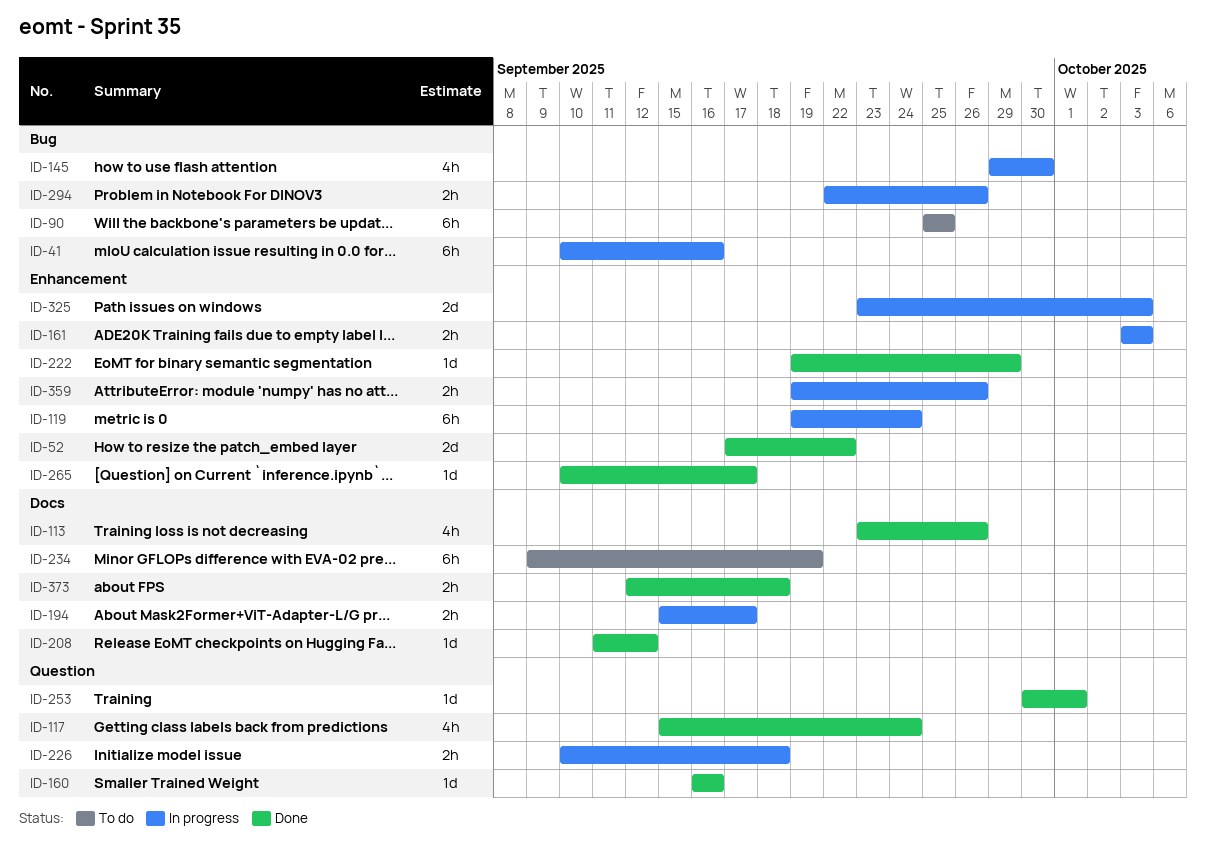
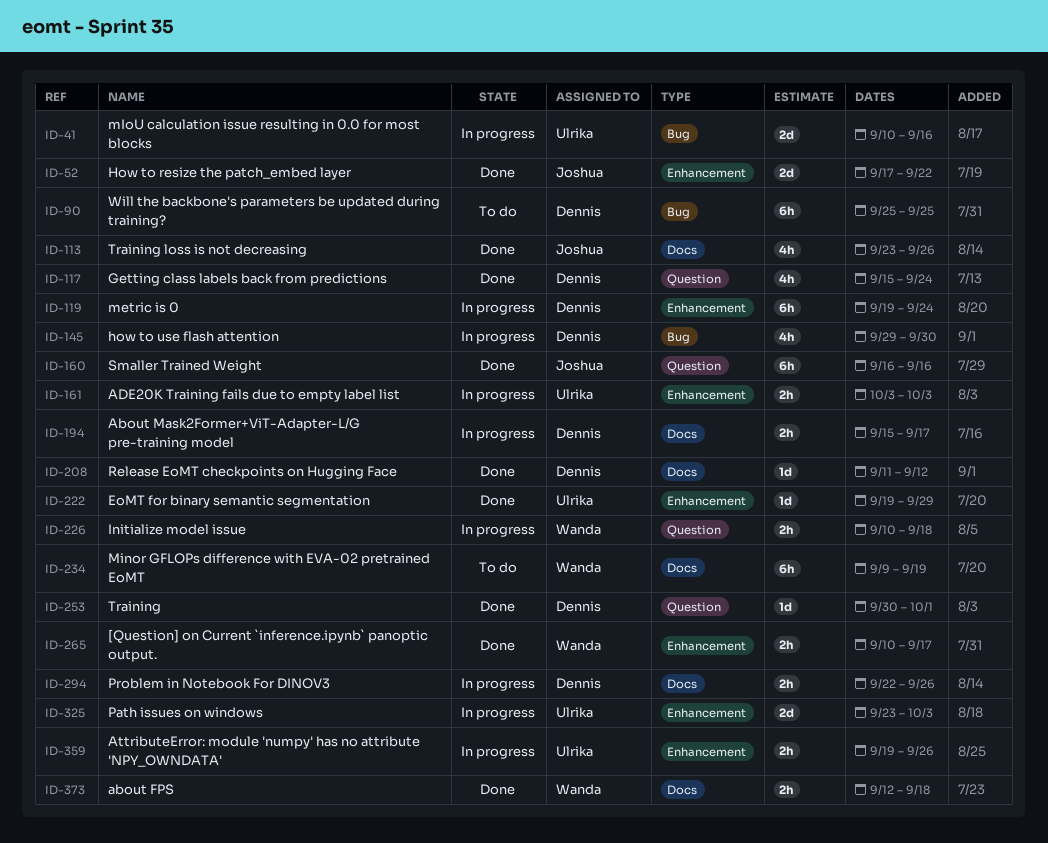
ID-41, estimate: 6h -> 2d
ID-160, estimate: 1d -> 6h
ID-265, estimate: 1d -> 2h
ID-294, label: Bug -> Docs

